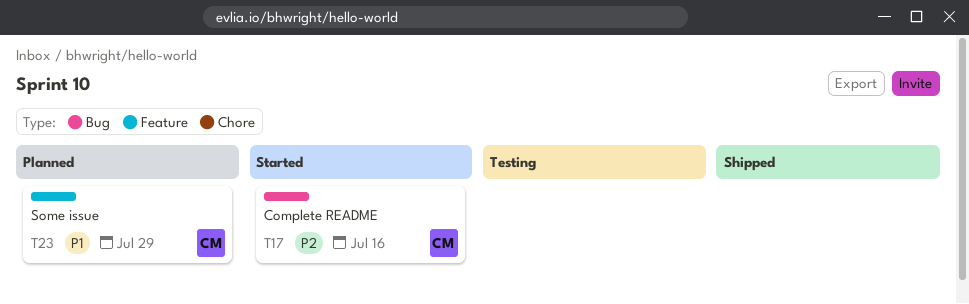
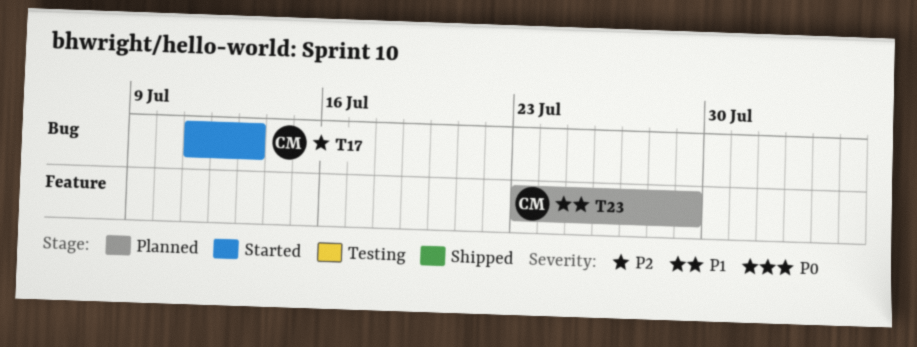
T17, due: Jul 16 -> Jul 13

